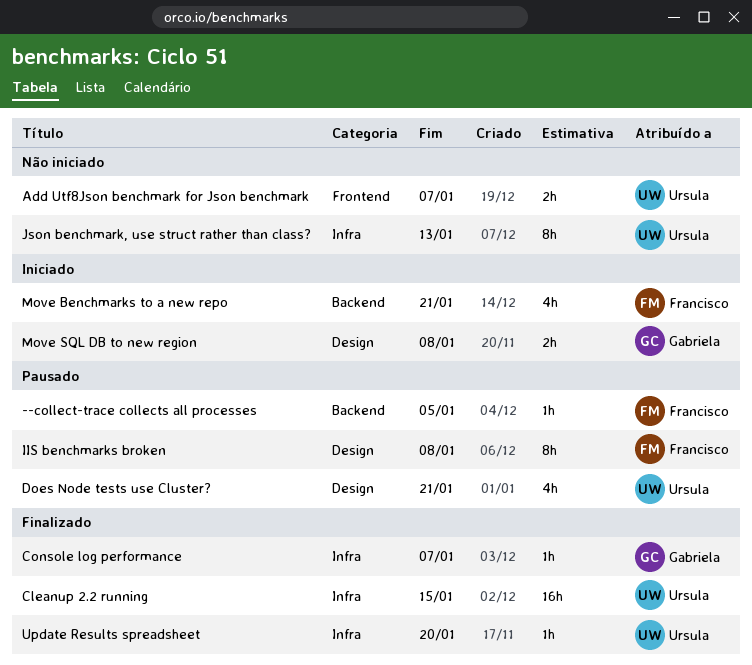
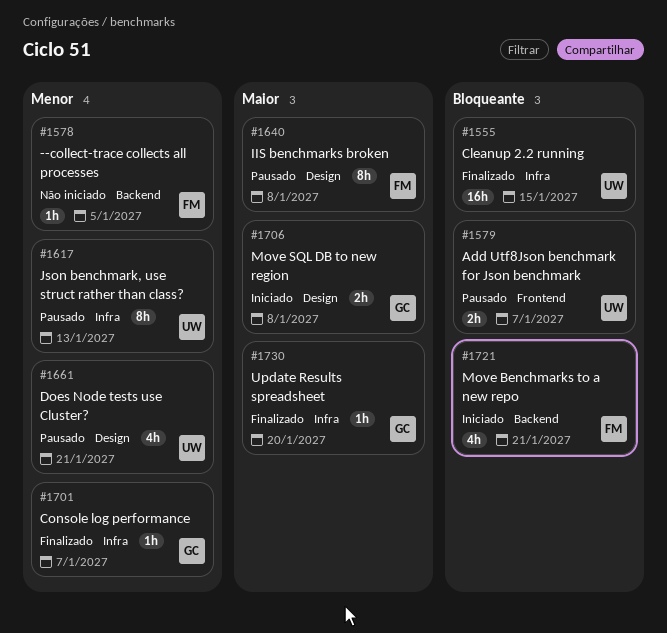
--collect-trace collects all processes, status: Pausado -> Não iniciado
Add Utf8Json benchmark for Json benchmark, status: Não iniciado -> Pausado
Json benchmark, use struct rather than class?, status: Não iniciado -> Pausado
Update Results spreadsheet, owner: Ursula -> Gabriela

